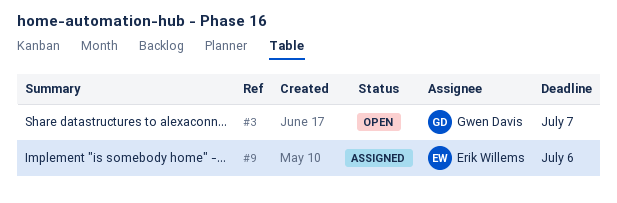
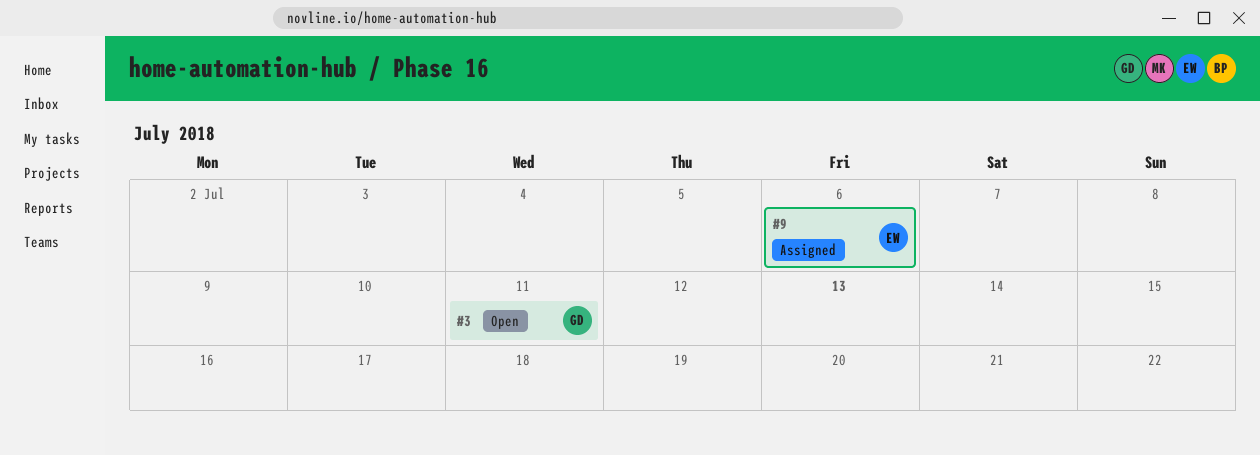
#3, due: Jul 7 -> Jul 11

